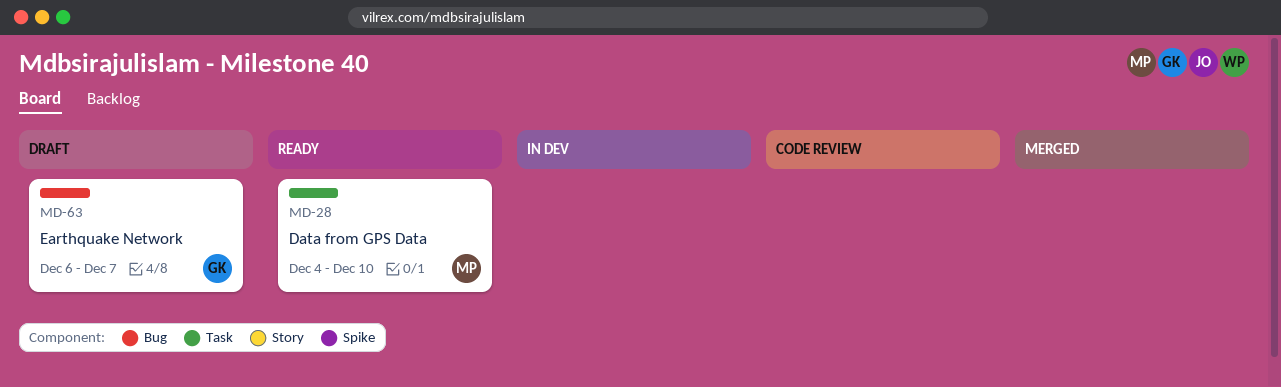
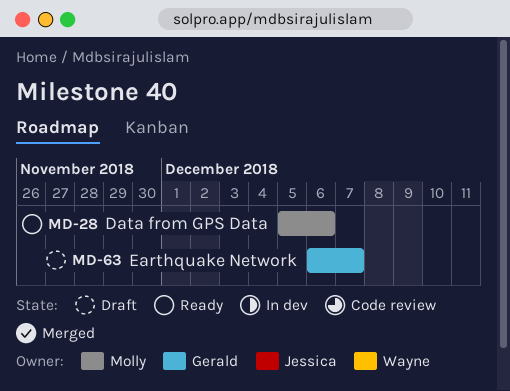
MD-28, start: Dec 4 -> Dec 5
MD-28, due: Dec 10 -> Dec 6

